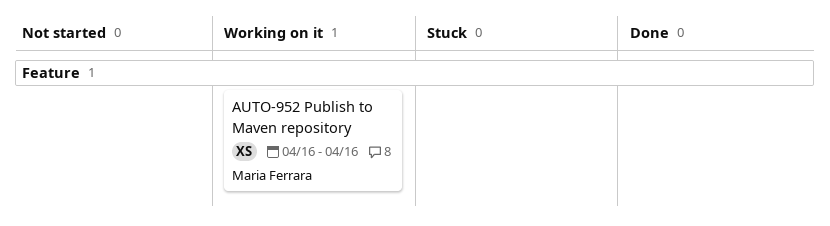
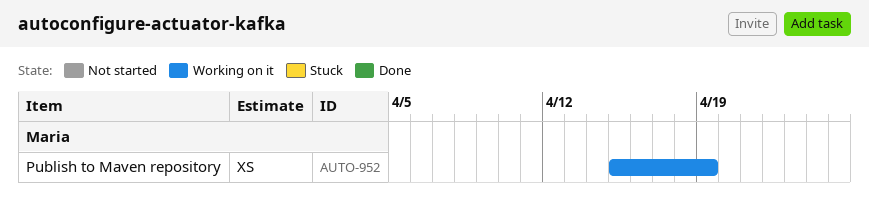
AUTO-952, start: Apr 16 -> Apr 15
AUTO-952, due: Apr 16 -> Apr 19

